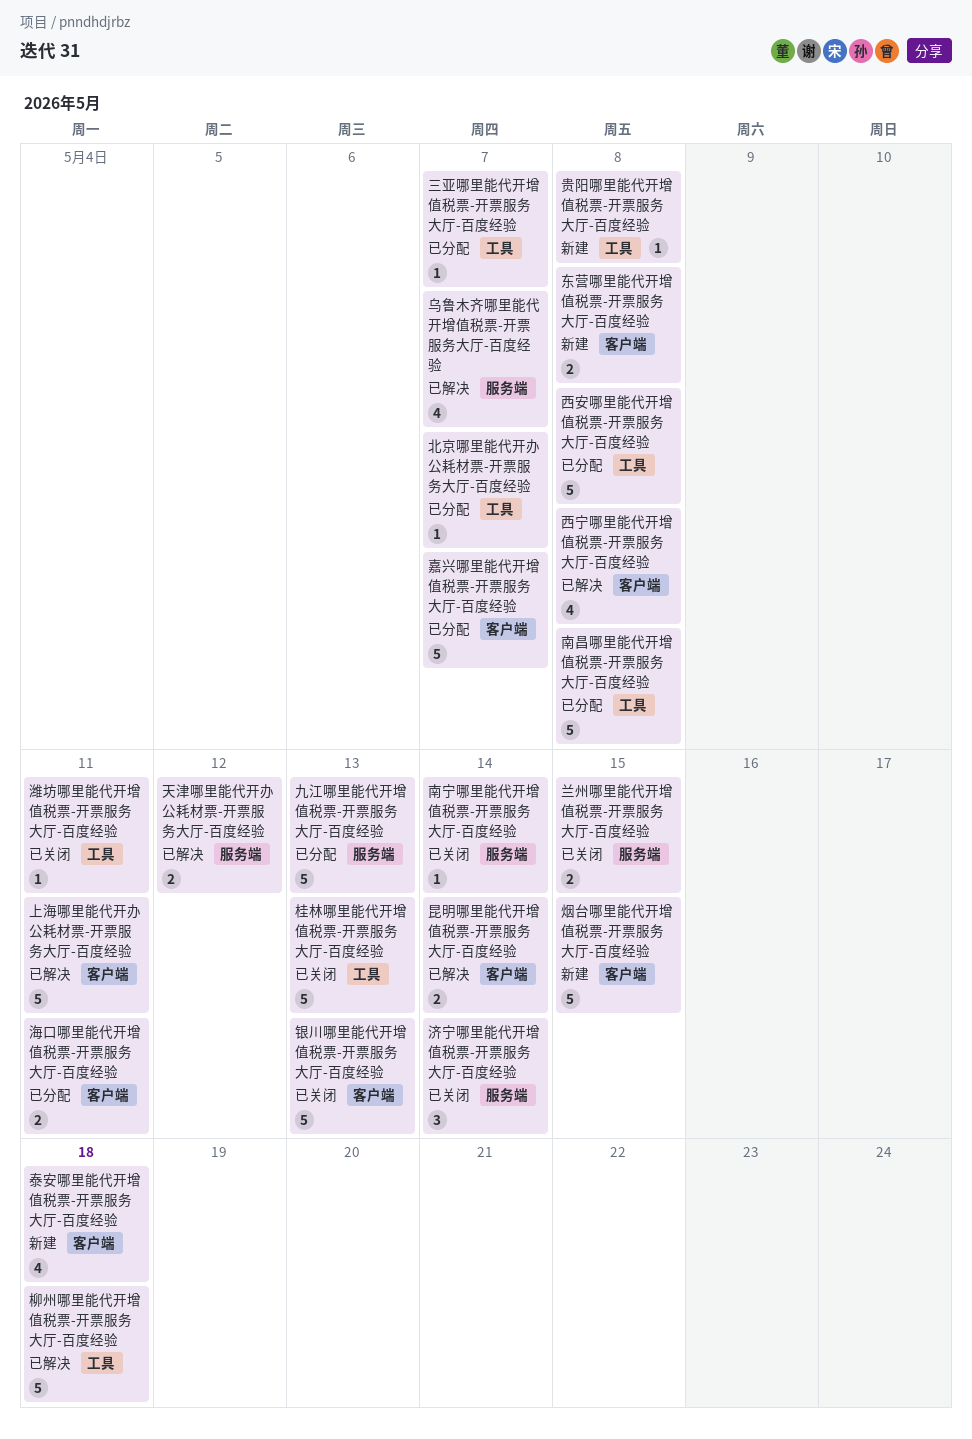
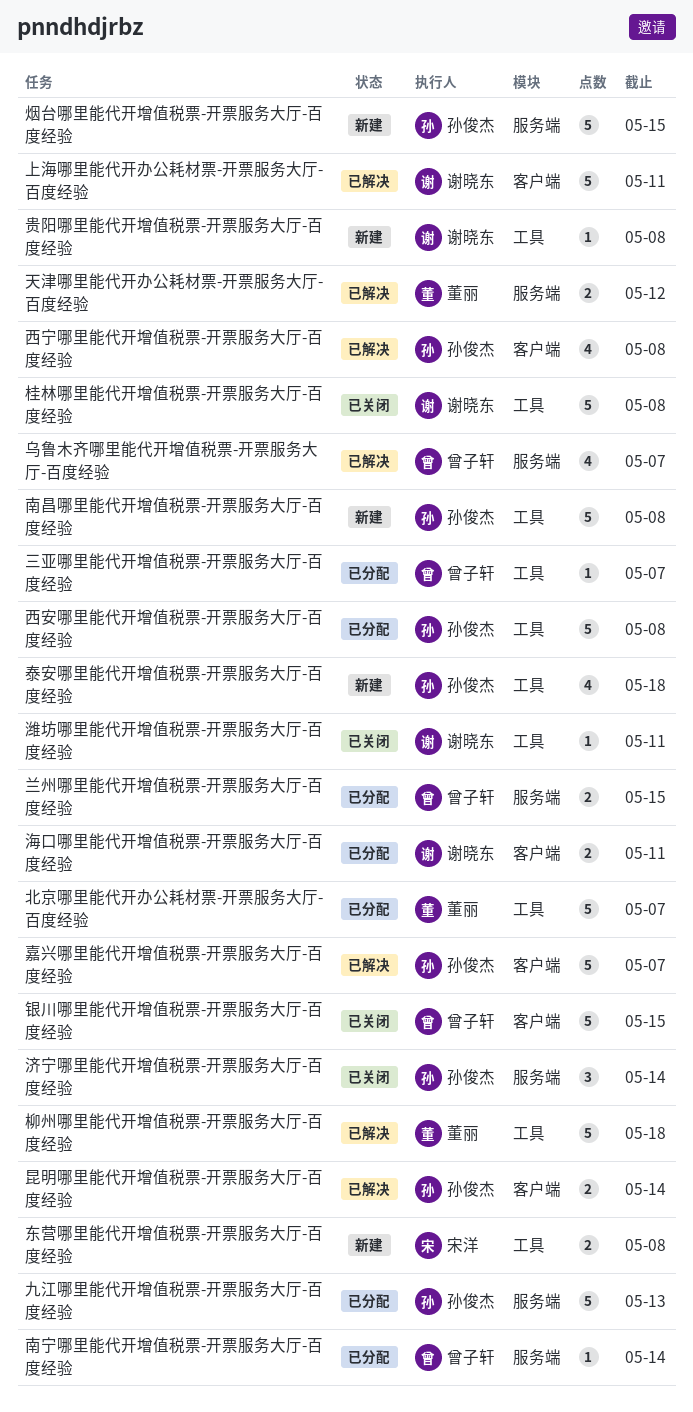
东营哪里能代开增值税票-开票服务大厅-百度经验, label: 客户端 -> 工具
兰州哪里能代开增值税票-开票服务大厅-百度经验, status: 已关闭 -> 已分配
北京哪里能代开办公耗材票-开票服务大厅-百度经验, estimate: 1 -> 5
南宁哪里能代开增值税票-开票服务大厅-百度经验, status: 已关闭 -> 已分配
南昌哪里能代开增值税票-开票服务大厅-百度经验, status: 已分配 -> 新建
嘉兴哪里能代开增值税票-开票服务大厅-百度经验, status: 已分配 -> 已解决
桂林哪里能代开增值税票-开票服务大厅-百度经验, due: May 13 -> May 8
泰安哪里能代开增值税票-开票服务大厅-百度经验, label: 客户端 -> 工具
烟台哪里能代开增值税票-开票服务大厅-百度经验, label: 客户端 -> 服务端
银川哪里能代开增值税票-开票服务大厅-百度经验, due: May 13 -> May 15

